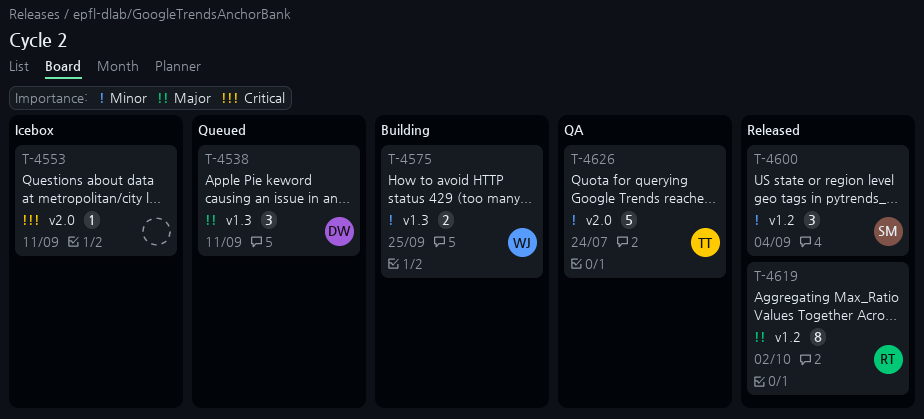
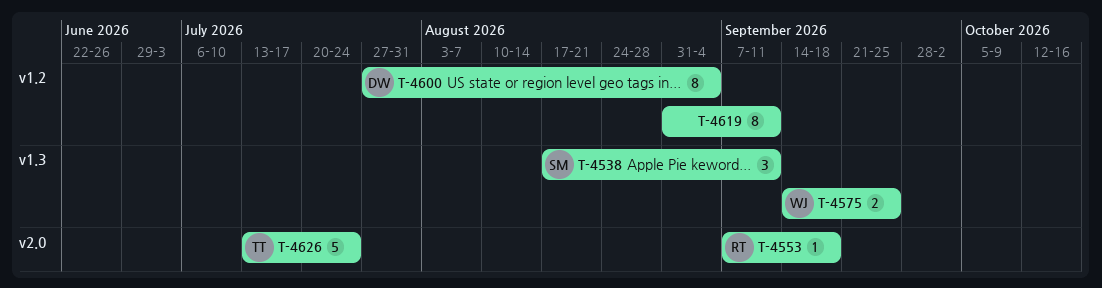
T-4538, owner: DW -> SM
T-4553, owner: none -> RT
T-4553, due: Sep 11 -> Sep 18
T-4600, owner: SM -> DW
T-4600, estimate: 3 -> 8
T-4619, owner: RT -> none
T-4619, due: Oct 2 -> Sep 11

